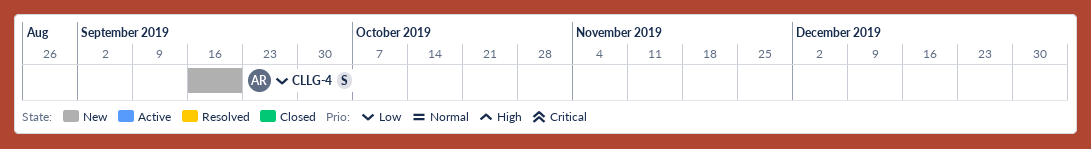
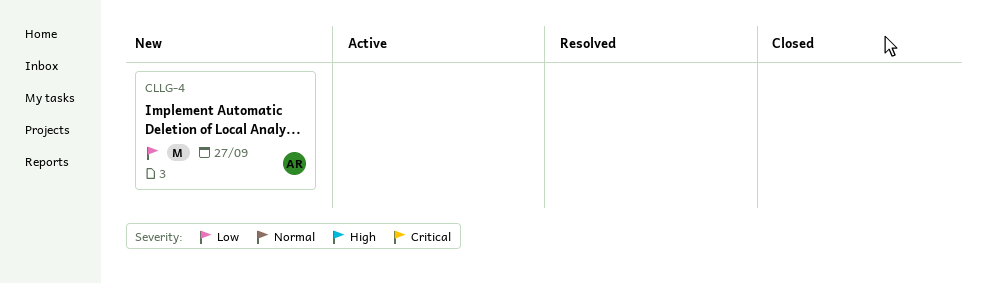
CLLG-4, estimate: S -> M
CLLG-4, due: Sep 20 -> Sep 27

